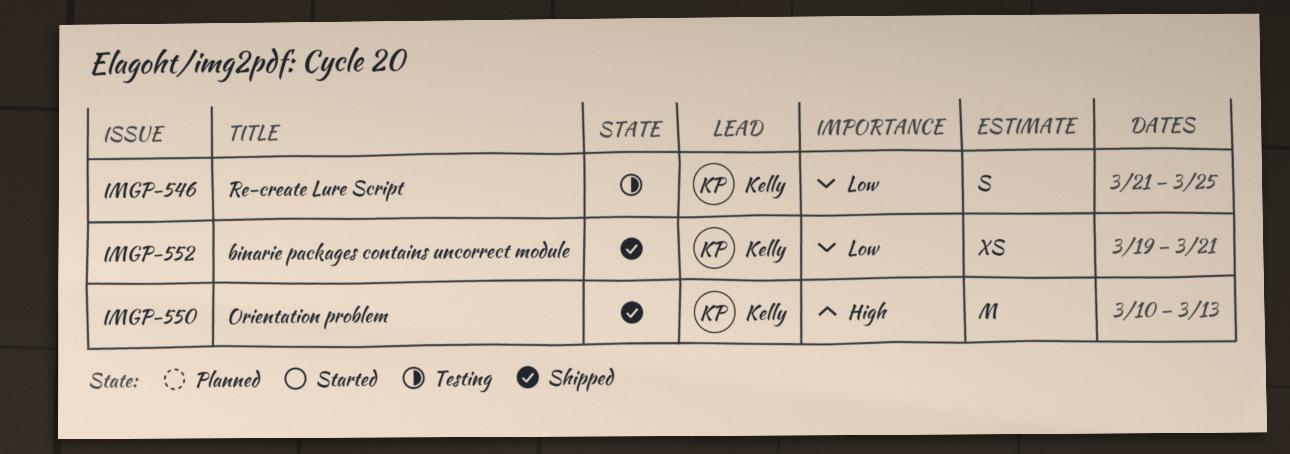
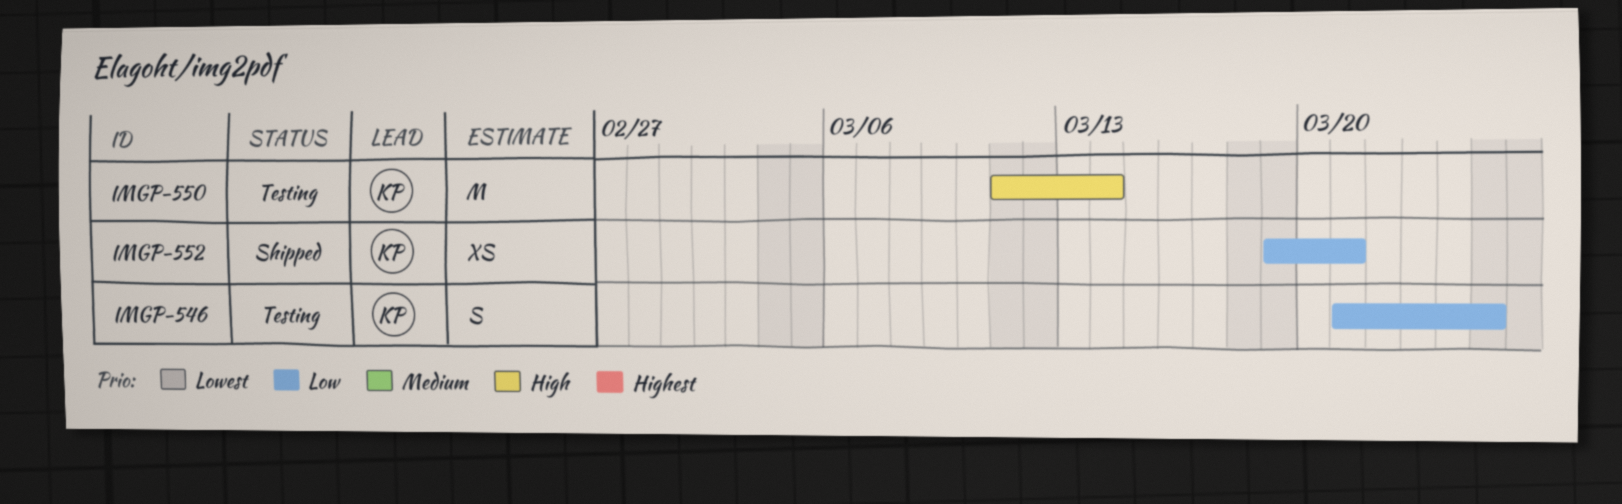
IMGP-550, status: Shipped -> Testing
IMGP-550, start: Mar 10 -> Mar 11
IMGP-550, due: Mar 13 -> Mar 14

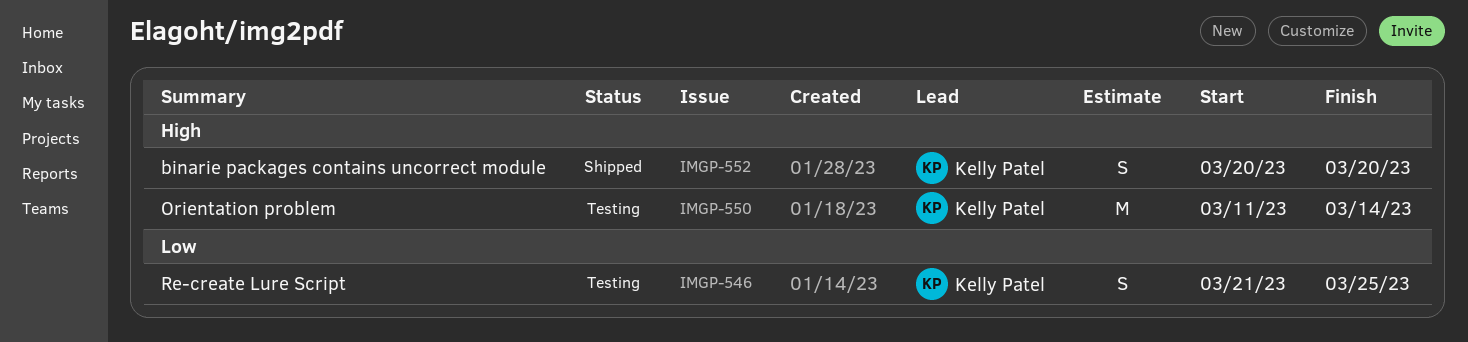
IMGP-552, priority: Low -> High
IMGP-552, estimate: XS -> S
IMGP-552, start: Mar 19 -> Mar 20
IMGP-552, due: Mar 21 -> Mar 20

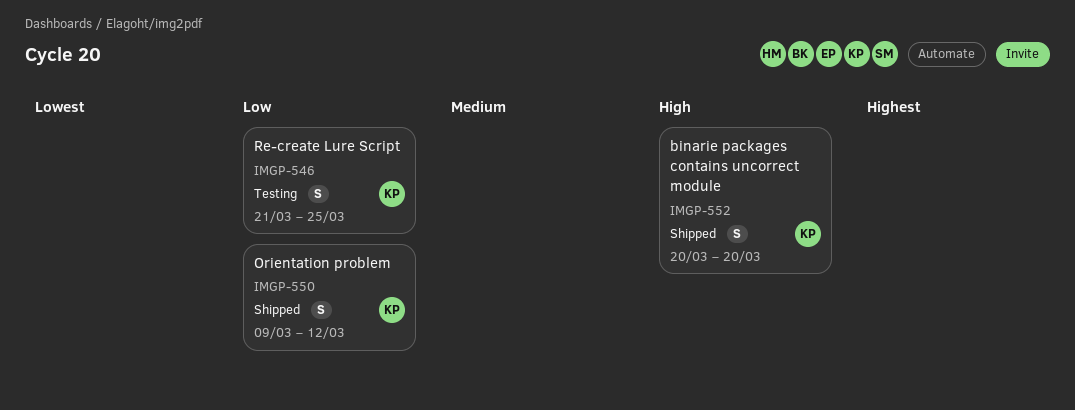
IMGP-550, status: Testing -> Shipped
IMGP-550, priority: High -> Low
IMGP-550, estimate: M -> S
IMGP-550, start: Mar 11 -> Mar 9
IMGP-550, due: Mar 14 -> Mar 12

